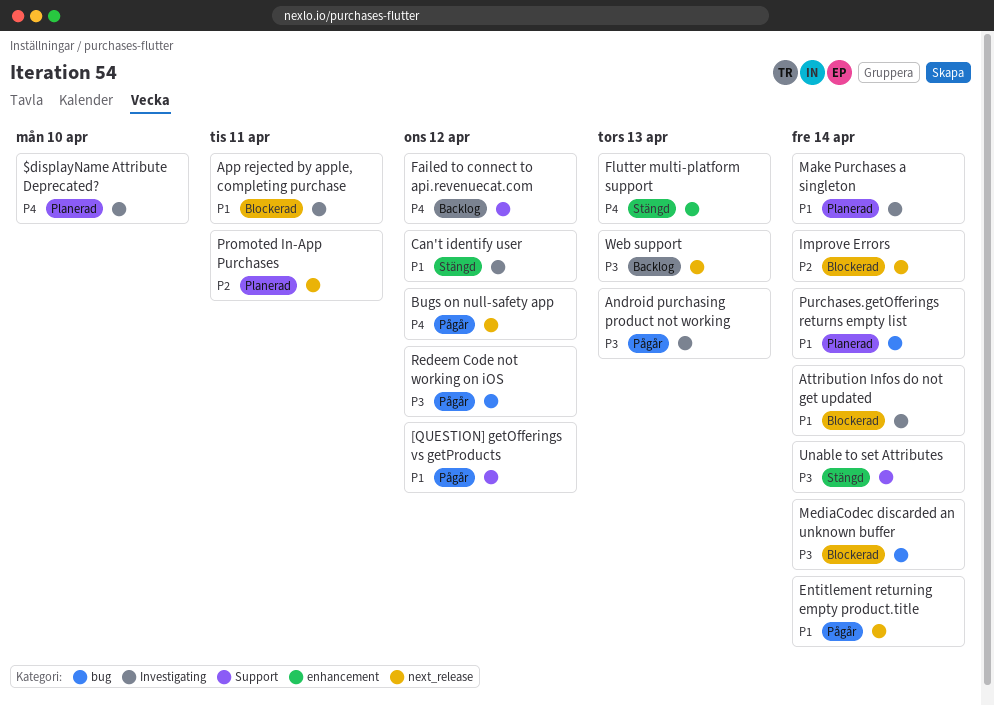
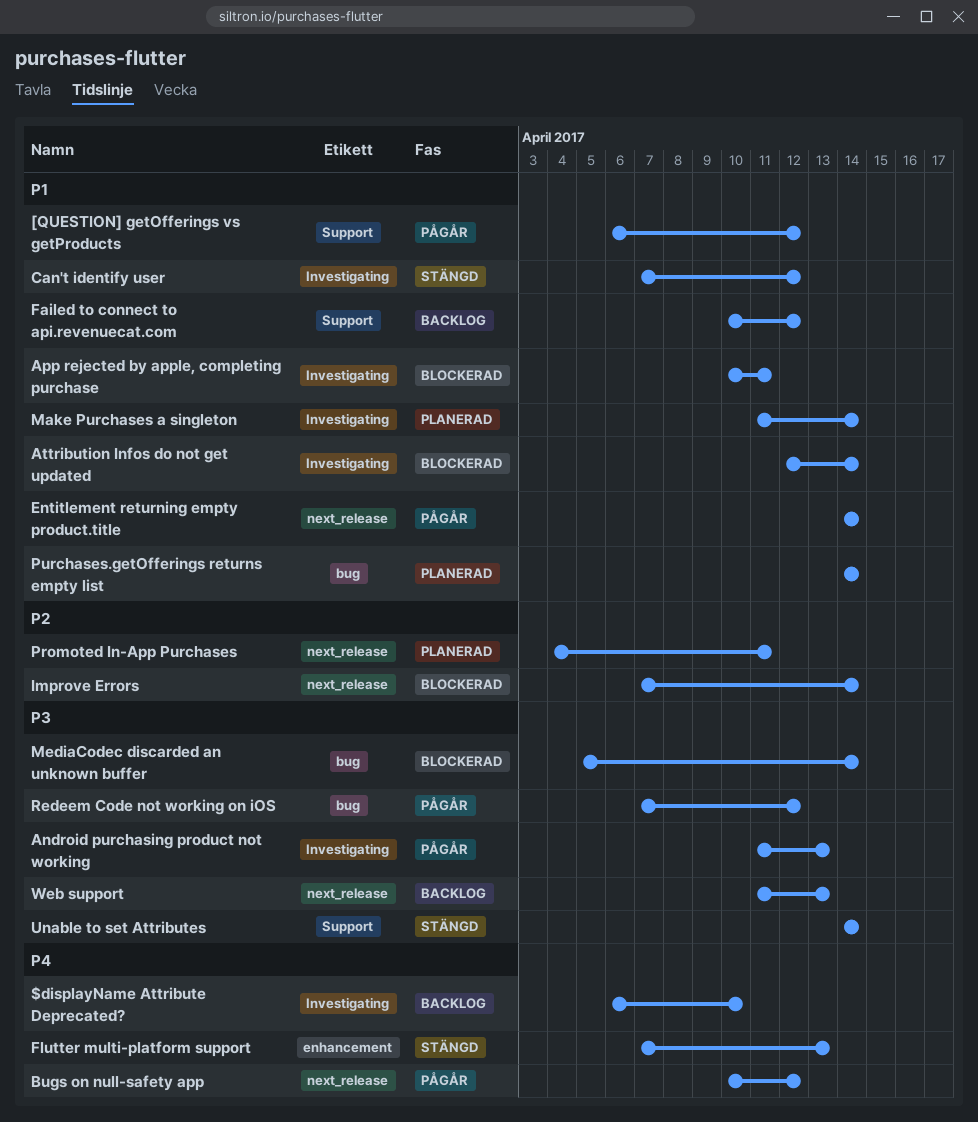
$displayName Attribute Deprecated?, status: Planerad -> Backlog
Failed to connect to api.revenuecat.com, priority: P4 -> P1

